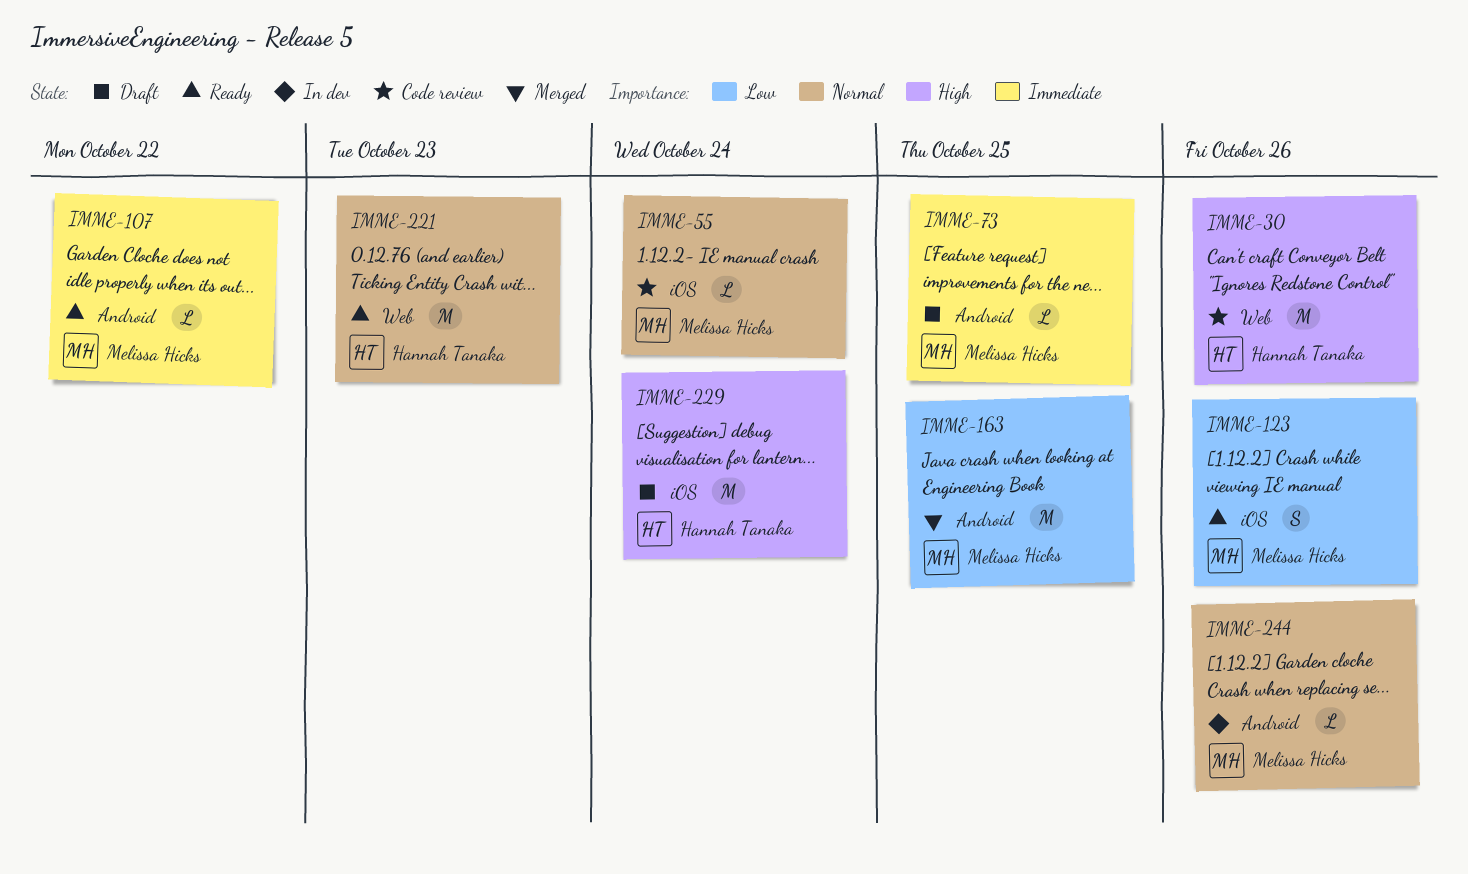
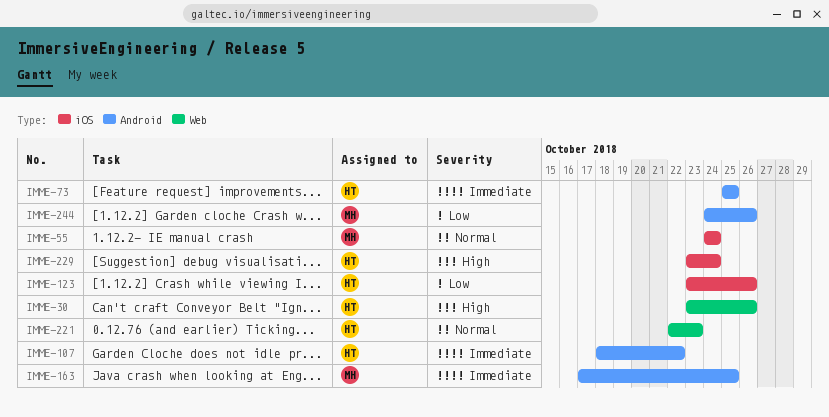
IMME-73, owner: Melissa Hicks -> Hannah Tanaka
IMME-107, owner: Melissa Hicks -> Hannah Tanaka
IMME-123, owner: Melissa Hicks -> Hannah Tanaka
IMME-163, priority: Low -> Immediate
IMME-244, priority: Normal -> Low

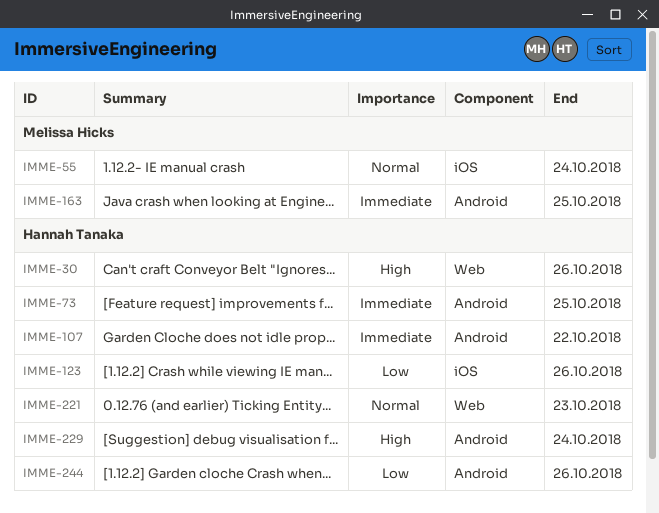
IMME-229, label: iOS -> Android
IMME-244, owner: Melissa Hicks -> Hannah Tanaka

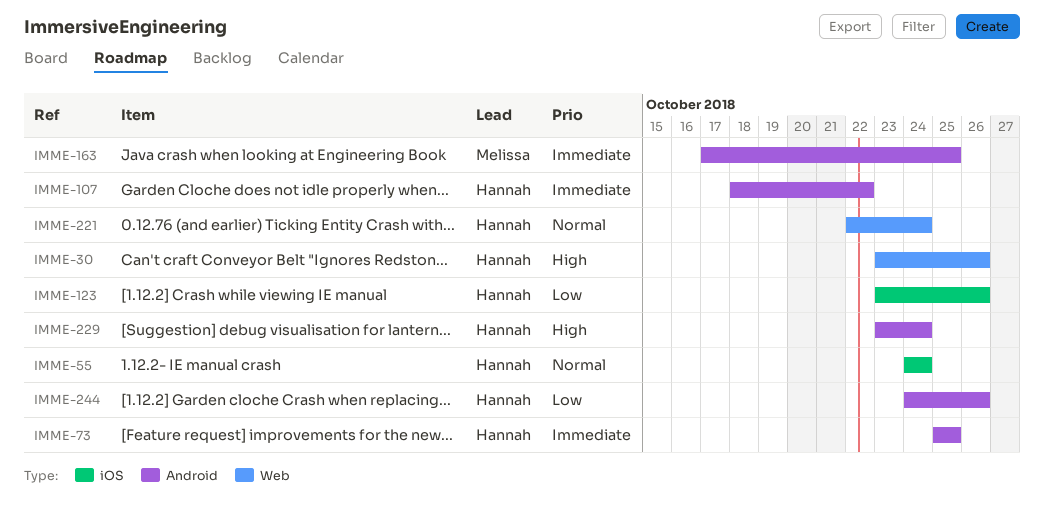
IMME-55, owner: Melissa Hicks -> Hannah Tanaka
IMME-221, due: Oct 23 -> Oct 24

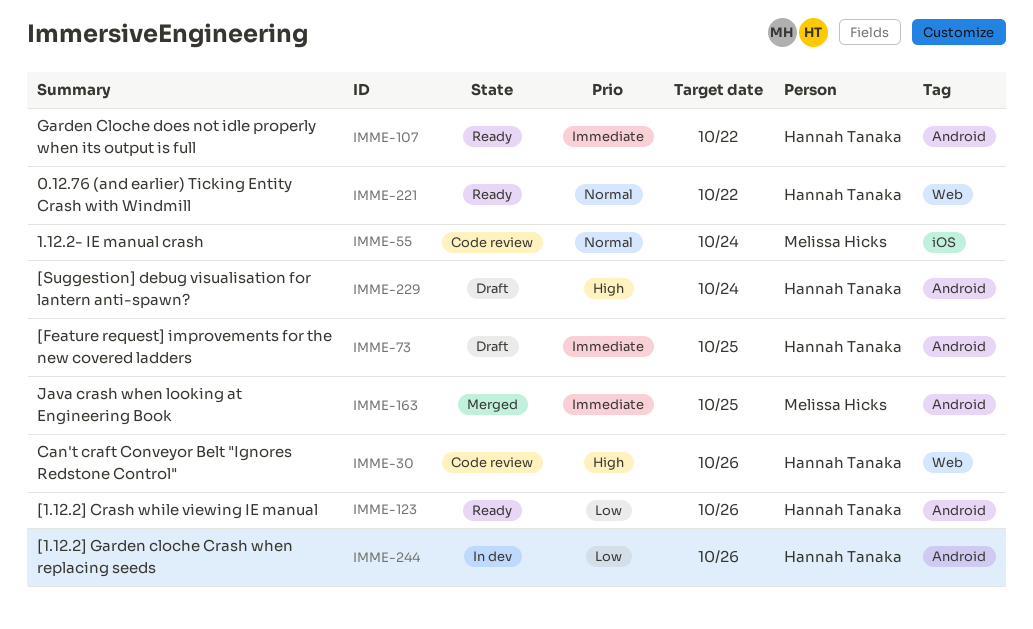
IMME-55, owner: Hannah Tanaka -> Melissa Hicks
IMME-123, label: iOS -> Android
IMME-221, due: Oct 24 -> Oct 22

